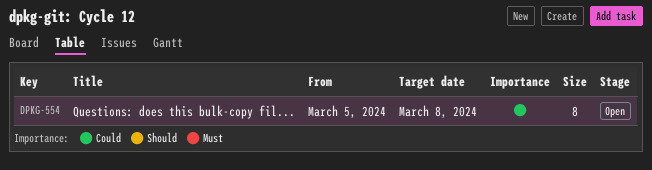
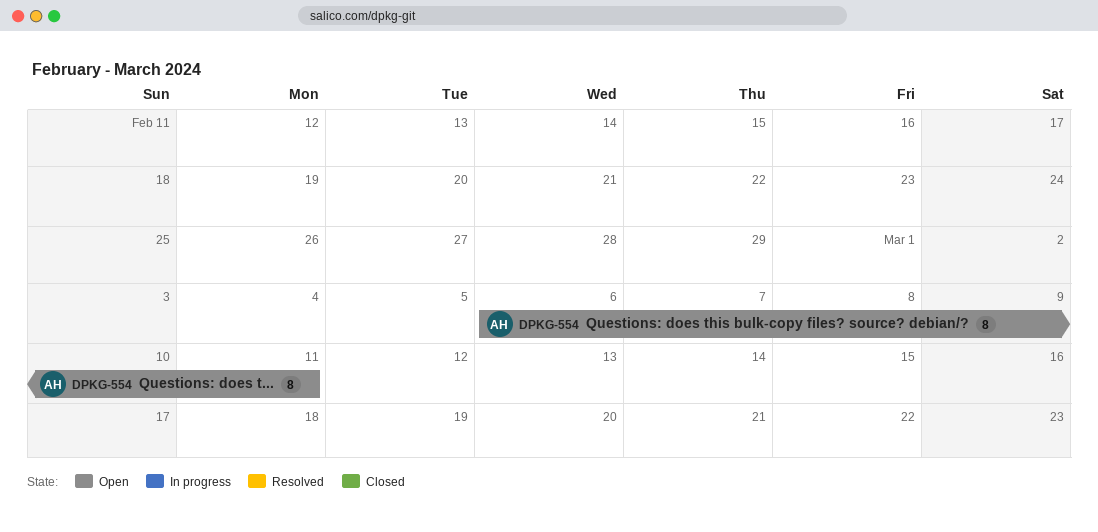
DPKG-554, start: Mar 5 -> Mar 6
DPKG-554, due: Mar 8 -> Mar 11

